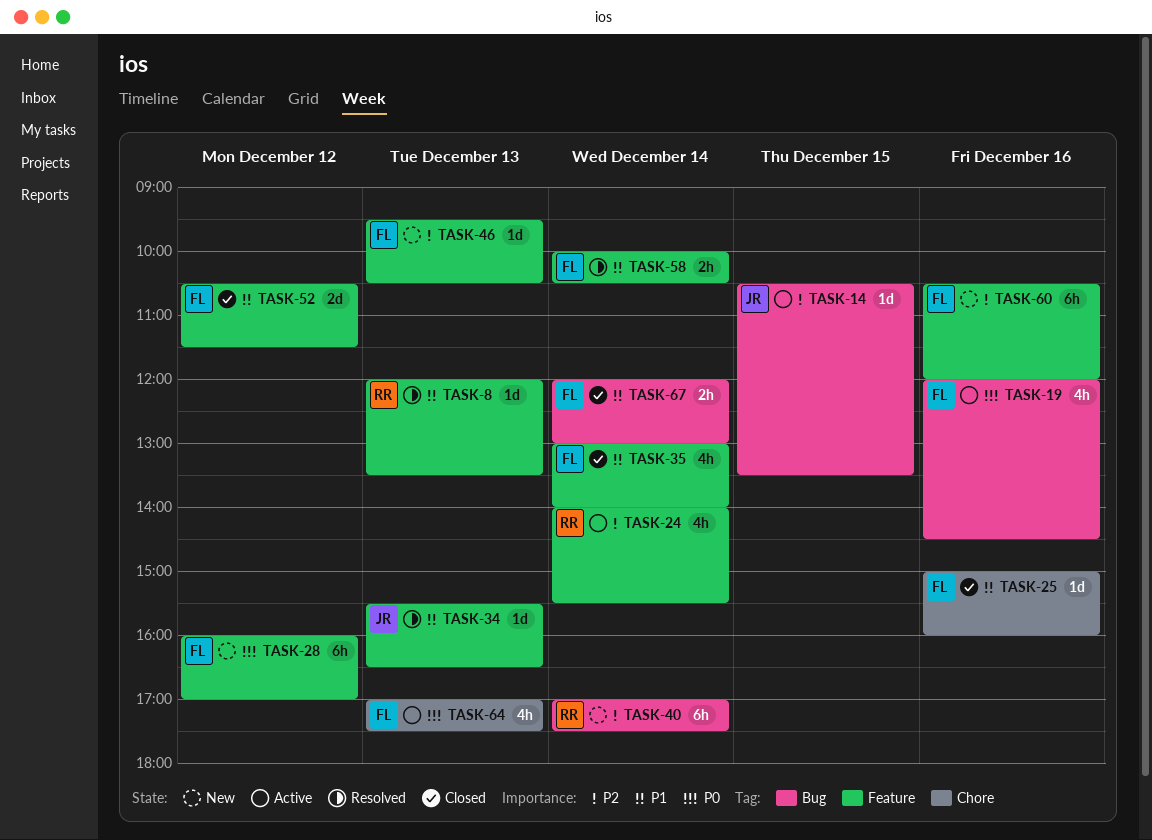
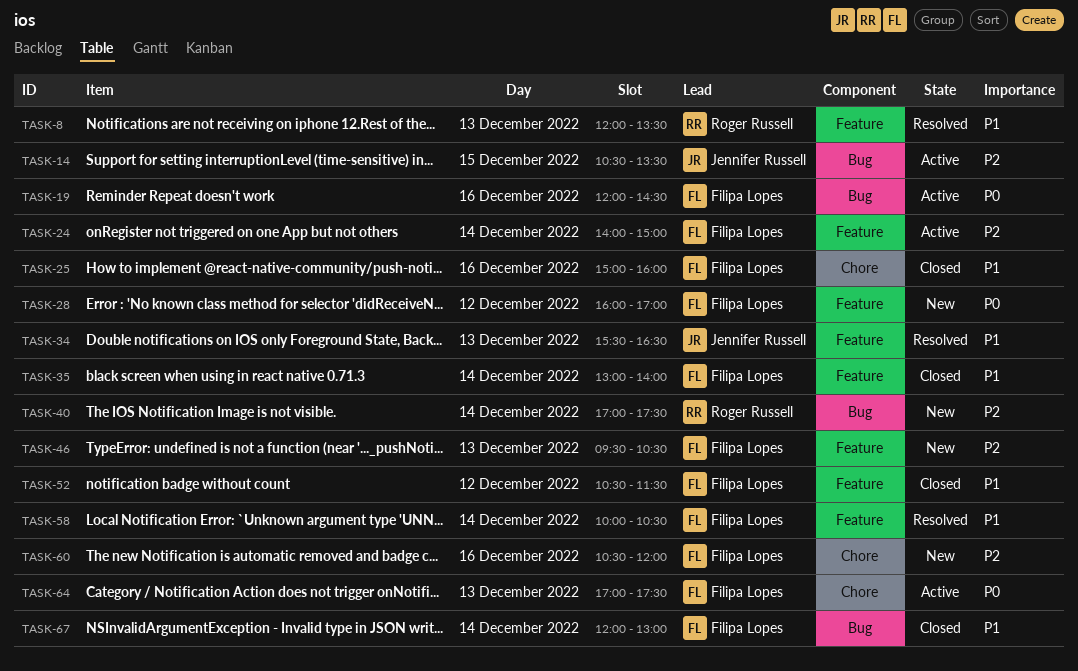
TASK-24, owner: Roger Russell -> Filipa Lopes
TASK-24, ends: 15:30 -> 15:00
TASK-60, label: Feature -> Chore

